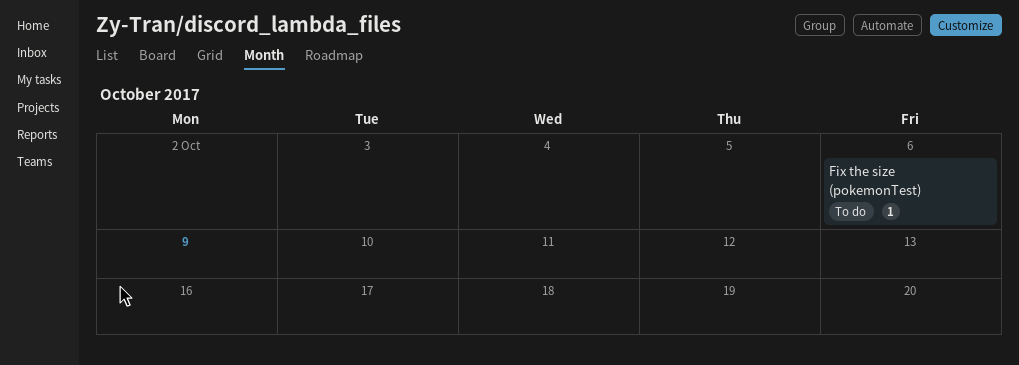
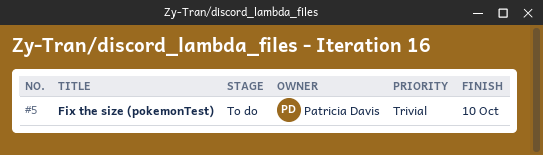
Fix the size (pokemonTest), due: Oct 6 -> Oct 10

